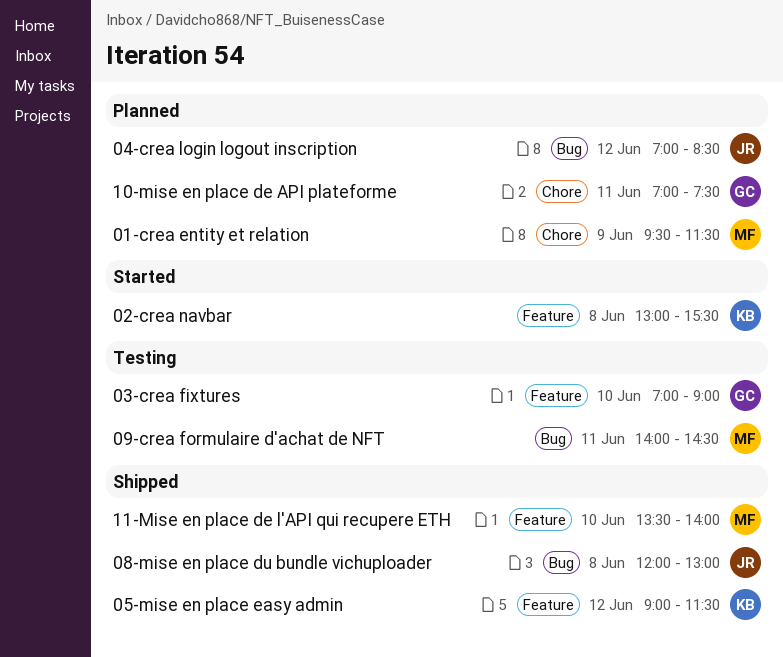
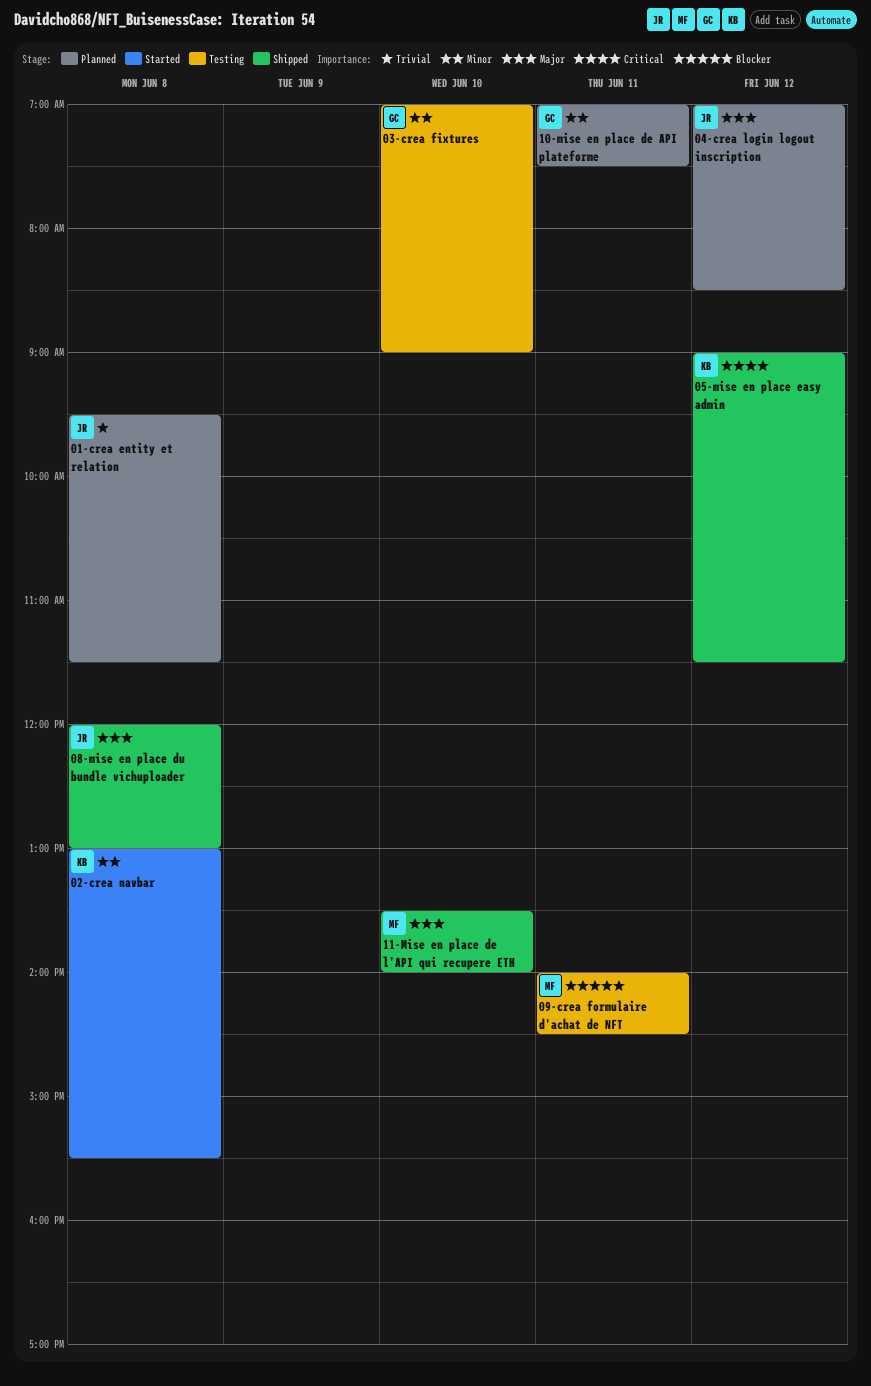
01-crea entity et relation, owner: MF -> JR
01-crea entity et relation, day: Jun 9 -> Jun 8

